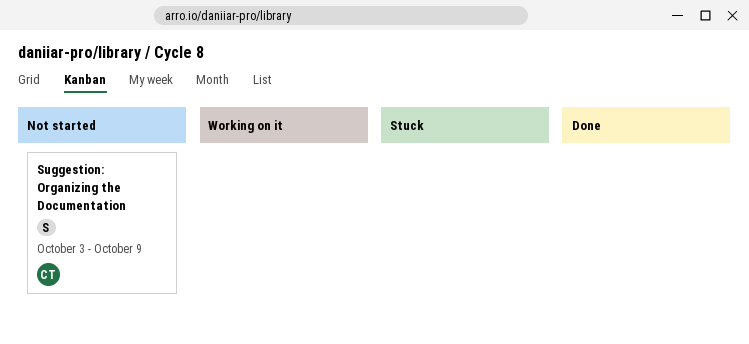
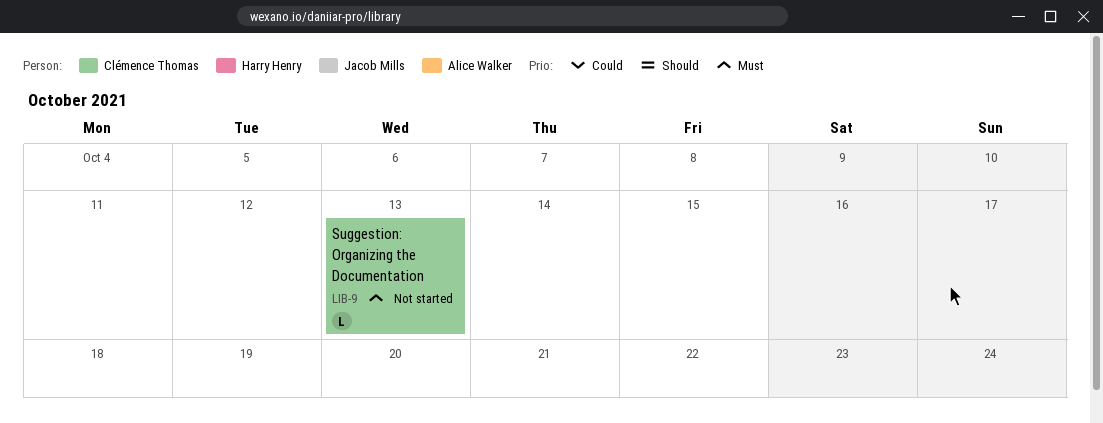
Suggestion: Organizing the Documentation, estimate: S -> L
Suggestion: Organizing the Documentation, due: Oct 9 -> Oct 13

